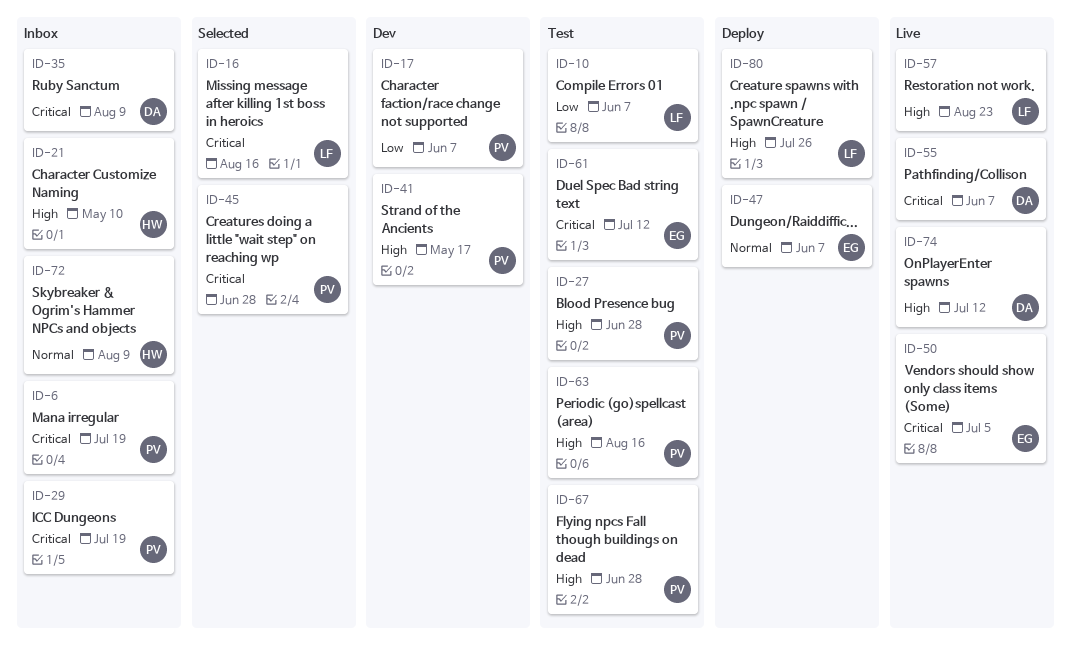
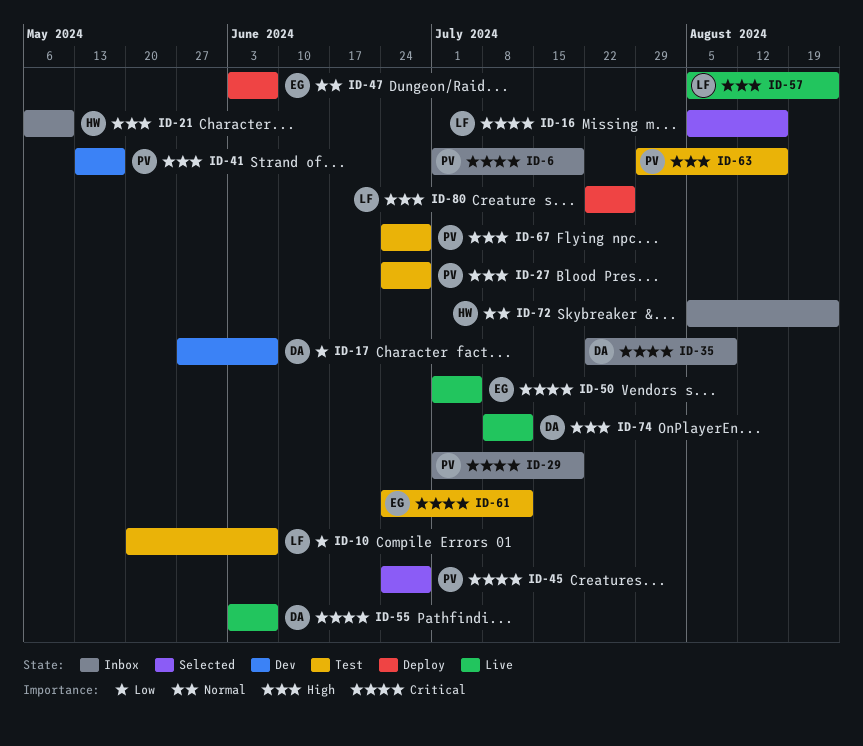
ID-17, owner: PV -> DA
ID-72, due: Aug 9 -> Aug 23

